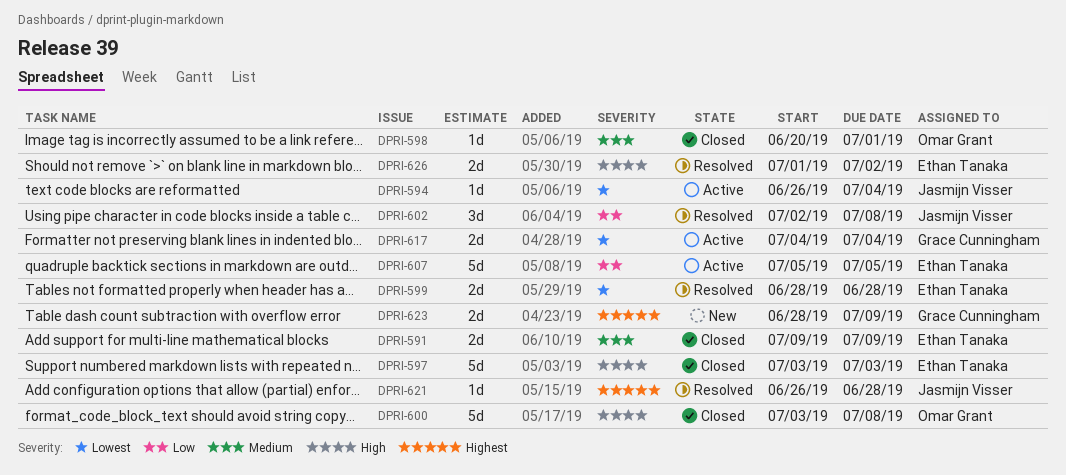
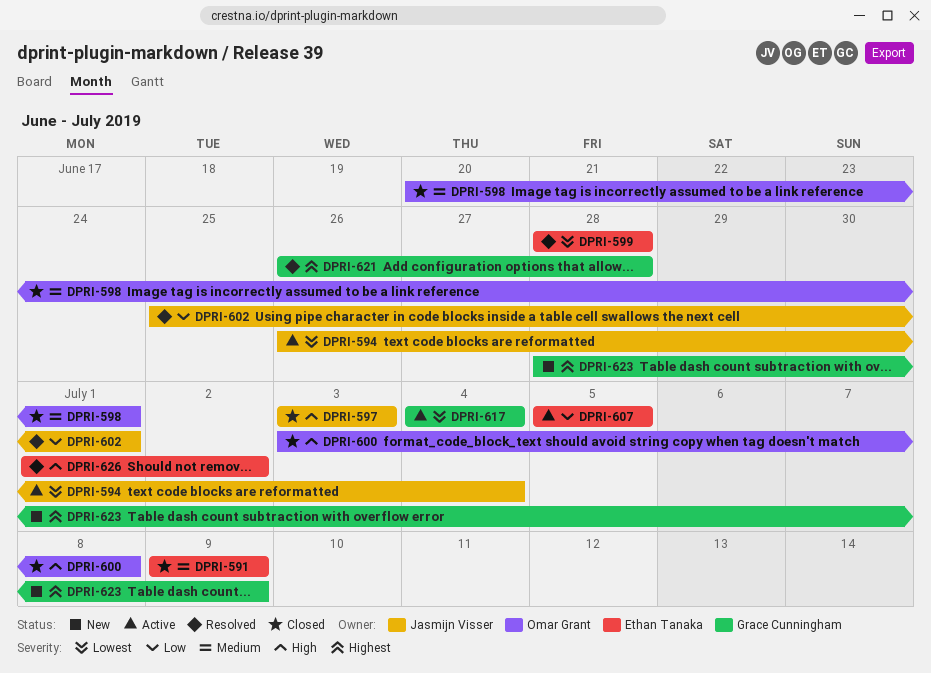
DPRI-597, owner: Ethan Tanaka -> Jasmijn Visser
DPRI-602, start: Jul 2 -> Jun 25
DPRI-602, due: Jul 8 -> Jul 1
DPRI-621, owner: Jasmijn Visser -> Grace Cunningham

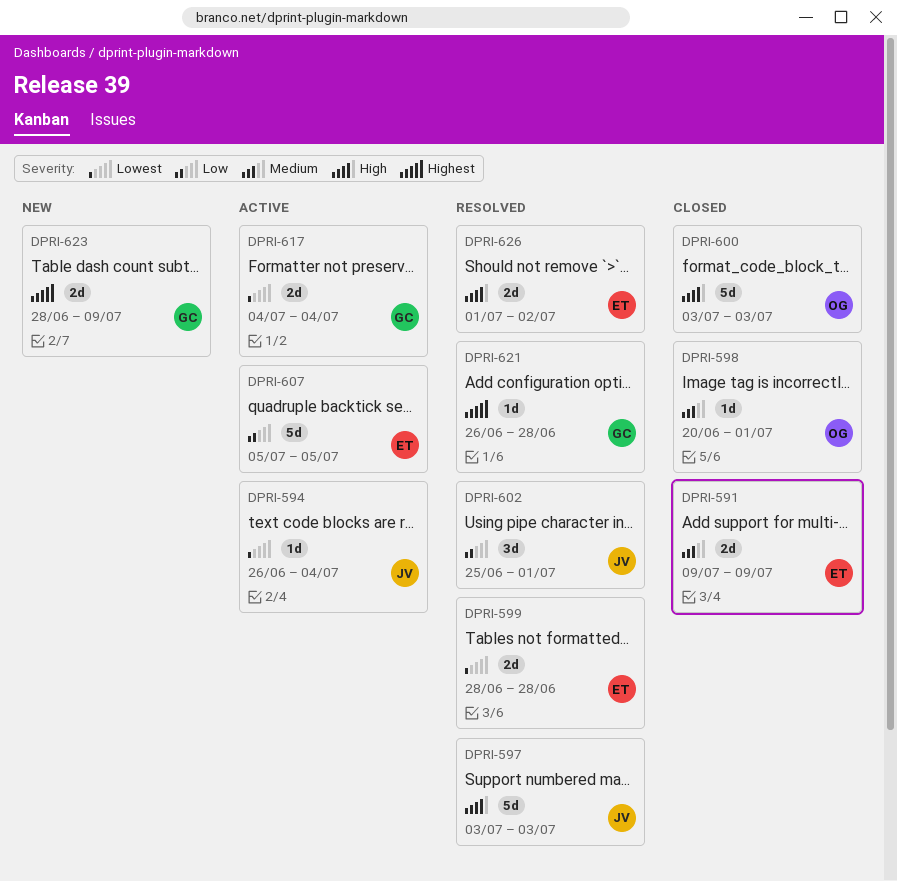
DPRI-597, status: Closed -> Resolved
DPRI-600, due: Jul 8 -> Jul 3

